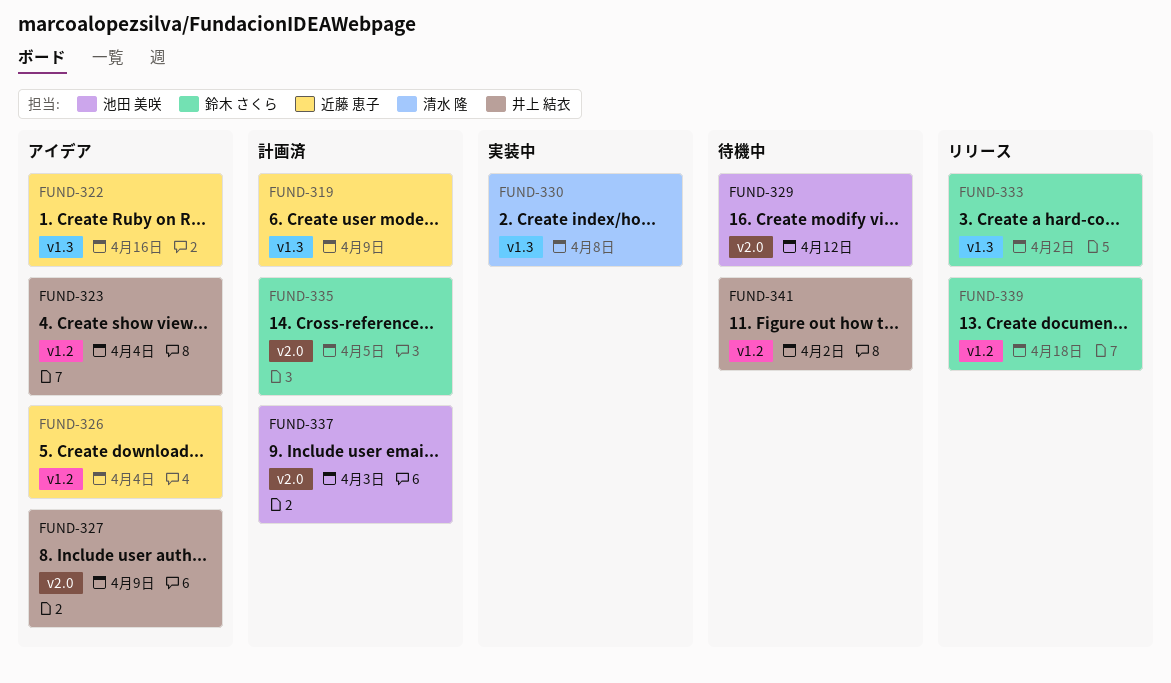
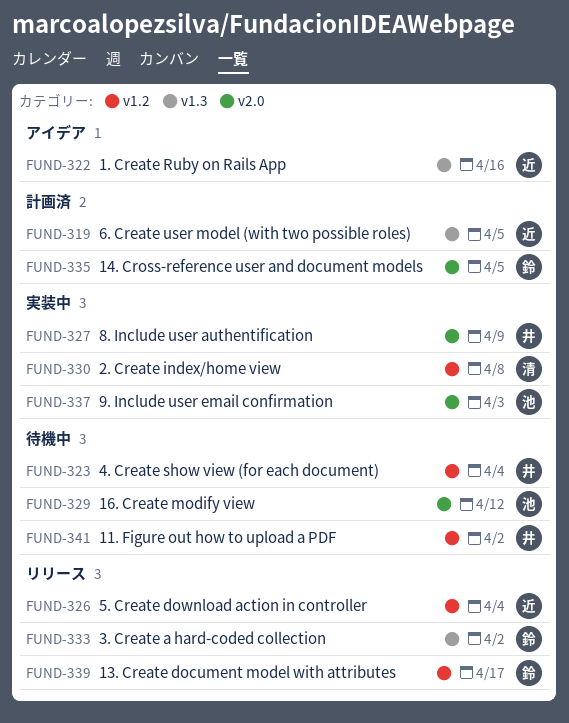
FUND-319, due: Apr 9 -> Apr 5
FUND-323, status: アイデア -> 待機中
FUND-326, status: アイデア -> リリース
FUND-327, status: アイデア -> 実装中
FUND-330, label: v1.3 -> v1.2
FUND-337, status: 計画済 -> 実装中
FUND-339, due: Apr 18 -> Apr 17

